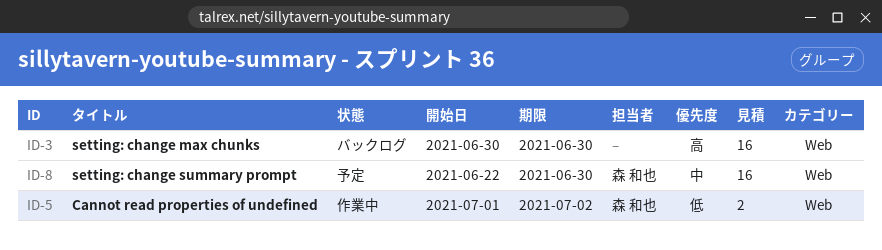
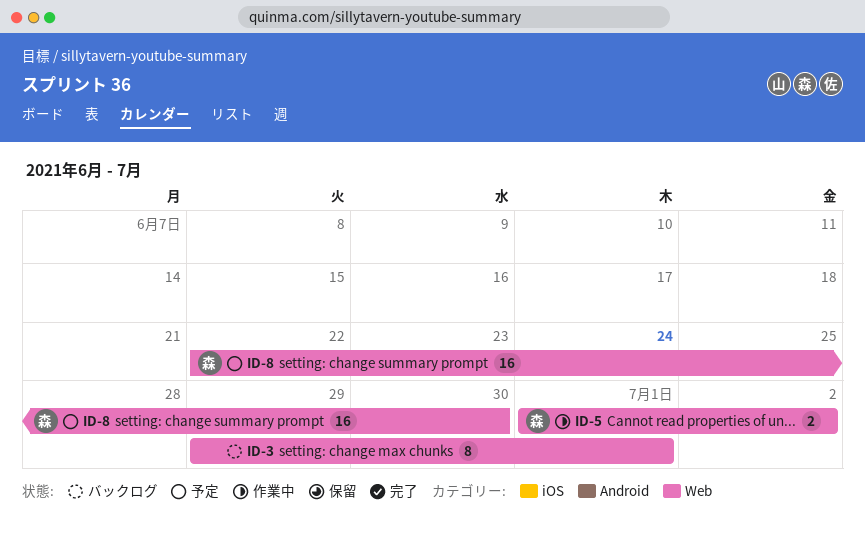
ID-3, estimate: 16 -> 8
ID-3, start: Jun 30 -> Jun 29
ID-3, due: Jun 30 -> Jul 1

